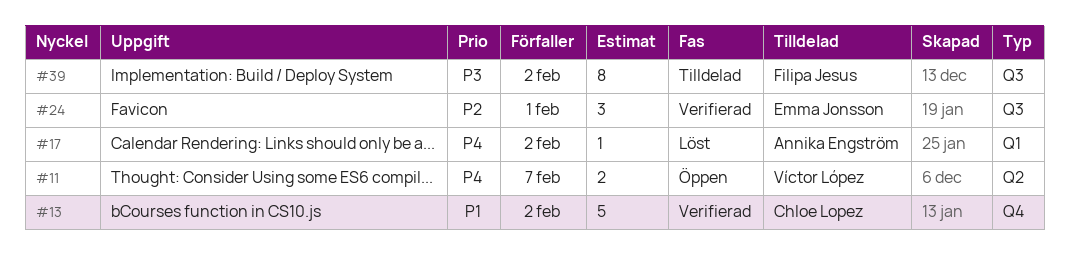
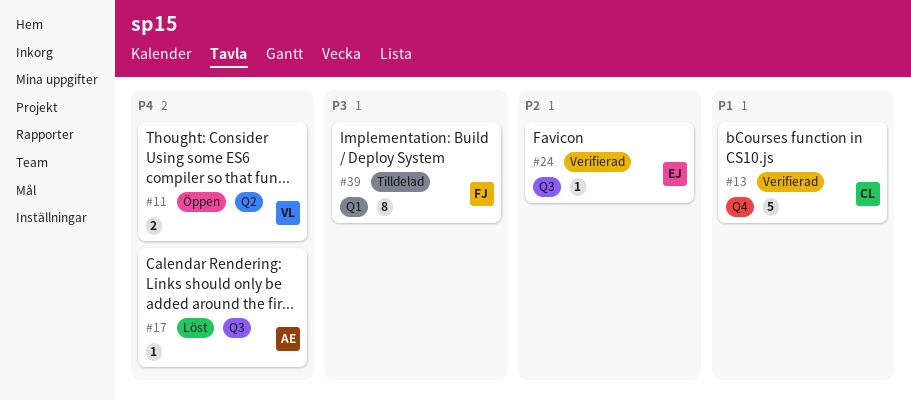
#17, label: Q1 -> Q3
#24, estimate: 3 -> 1
#39, label: Q3 -> Q1

